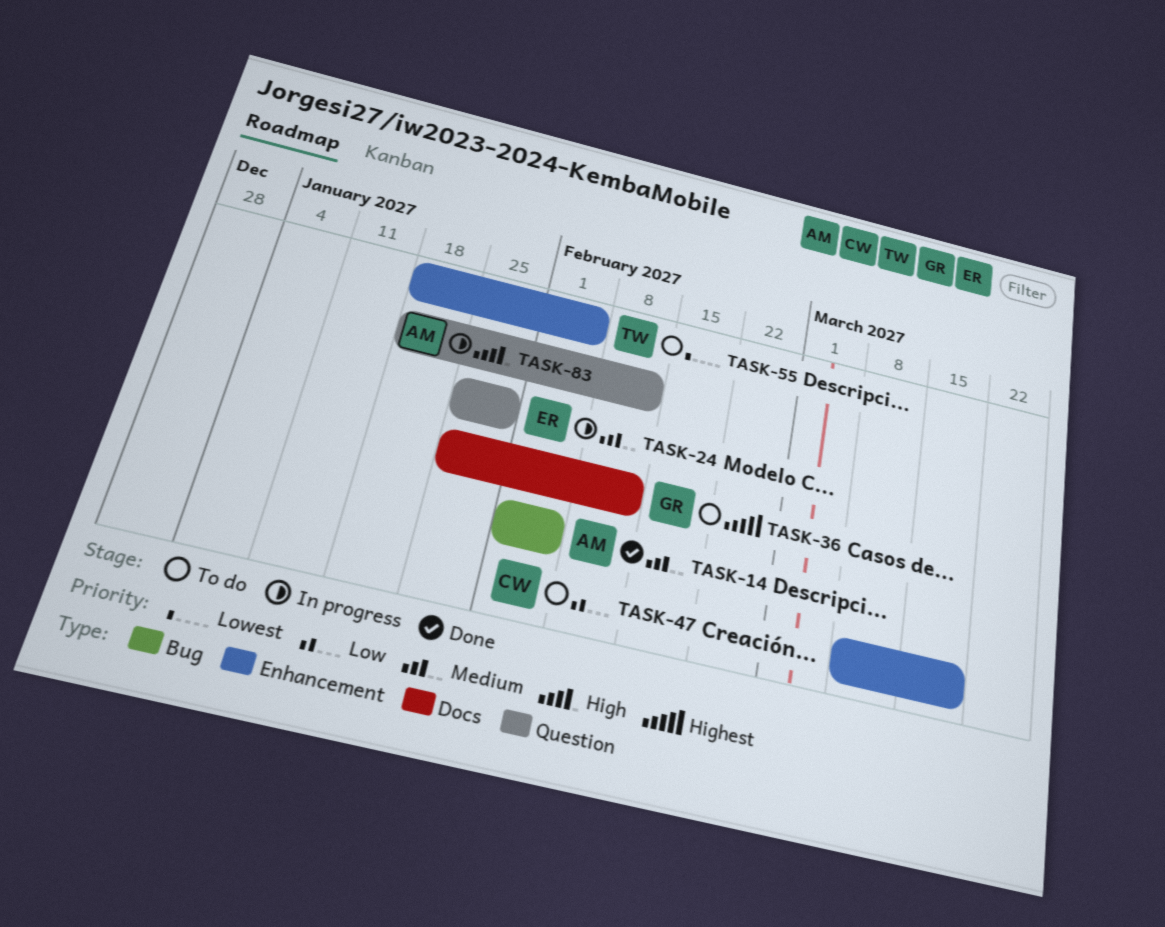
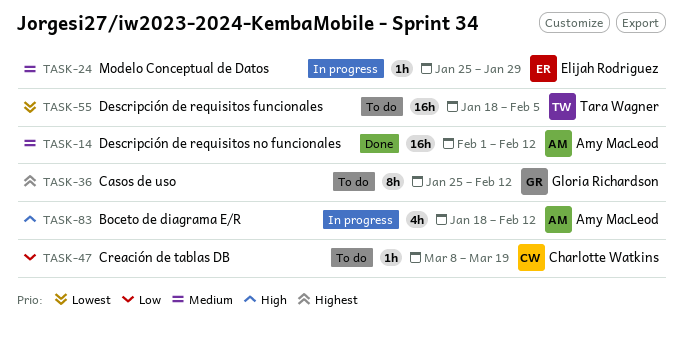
TASK-14, due: Feb 5 -> Feb 12

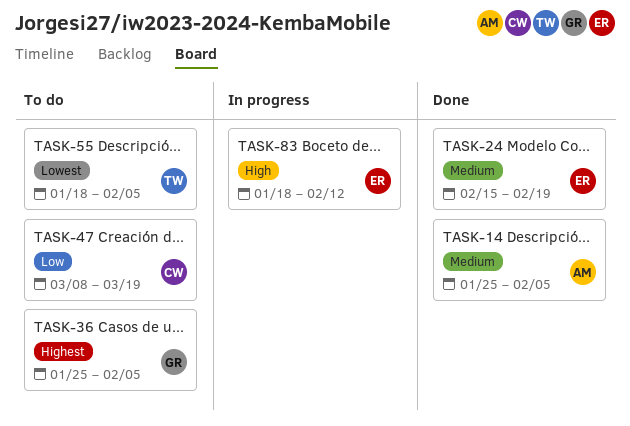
TASK-14, start: Feb 1 -> Jan 25
TASK-14, due: Feb 12 -> Feb 5
TASK-24, status: In progress -> Done
TASK-24, start: Jan 25 -> Feb 15
TASK-24, due: Jan 29 -> Feb 19
TASK-36, due: Feb 12 -> Feb 5
TASK-83, owner: Amy MacLeod -> Elijah Rodriguez

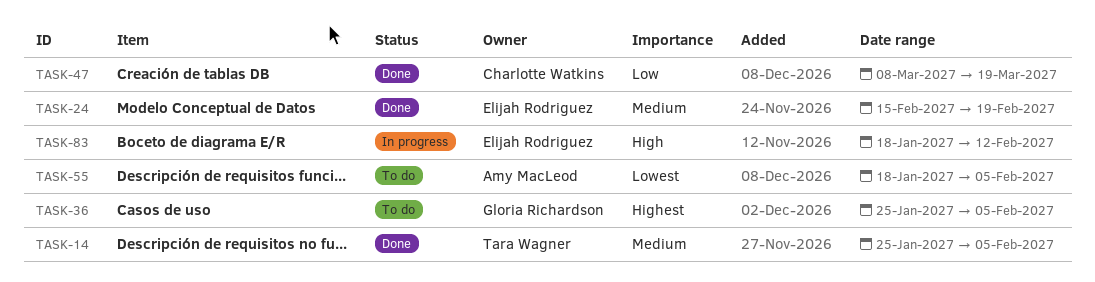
TASK-14, owner: Amy MacLeod -> Tara Wagner
TASK-47, status: To do -> Done
TASK-55, owner: Tara Wagner -> Amy MacLeod

